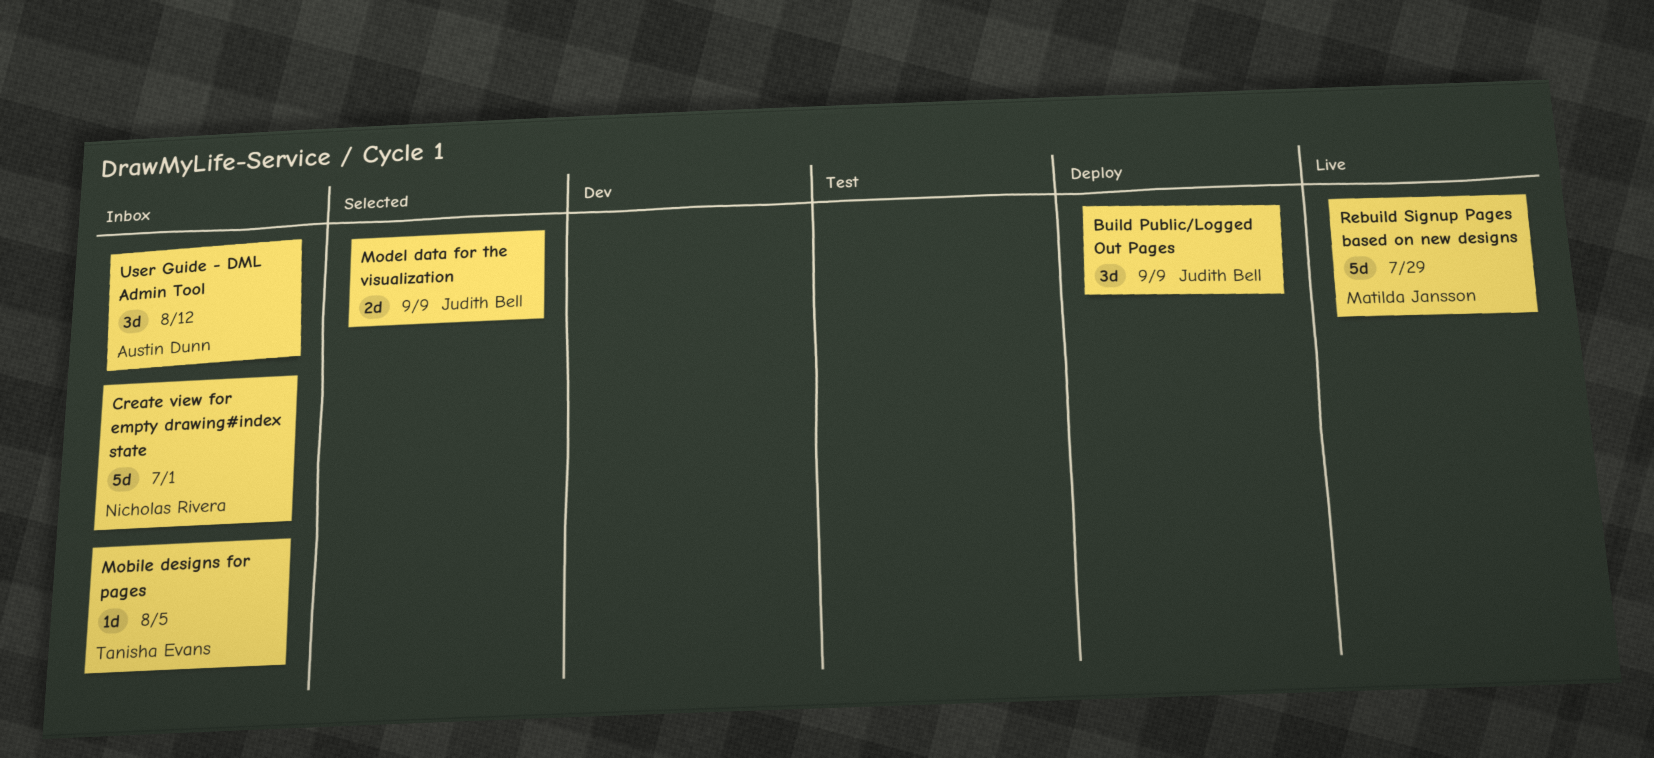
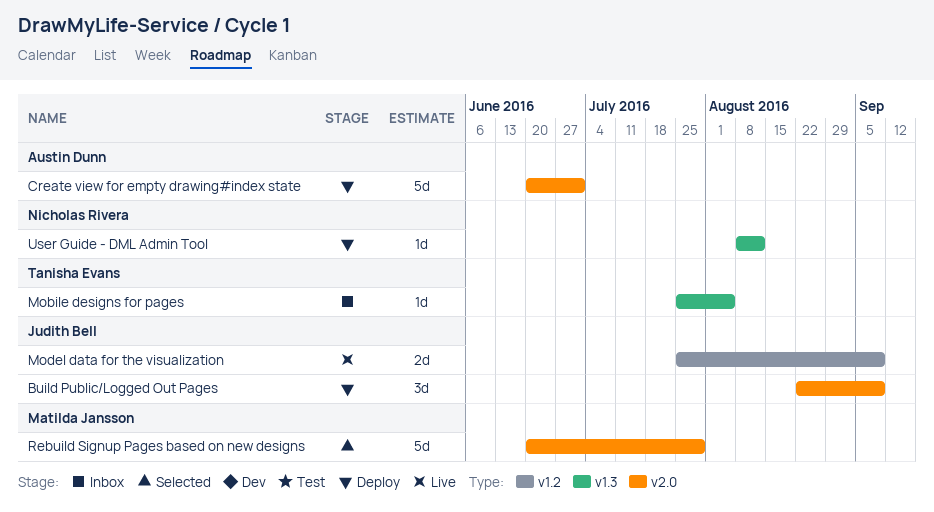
Create view for empty drawing#index state, status: Inbox -> Deploy
Create view for empty drawing#index state, owner: Nicholas Rivera -> Austin Dunn
Model data for the visualization, status: Selected -> Live
Rebuild Signup Pages based on new designs, status: Live -> Selected
User Guide - DML Admin Tool, status: Inbox -> Deploy
User Guide - DML Admin Tool, owner: Austin Dunn -> Nicholas Rivera
User Guide - DML Admin Tool, estimate: 3d -> 1d

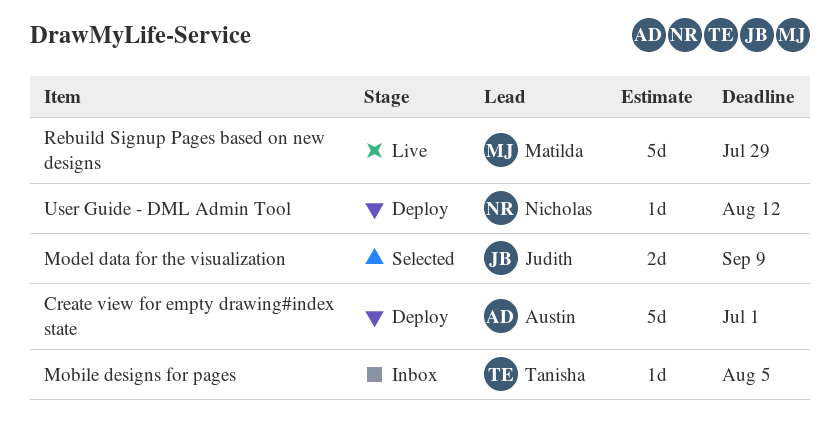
Build Public/Logged Out Pages: present -> none
Model data for the visualization, status: Live -> Selected
Rebuild Signup Pages based on new designs, status: Selected -> Live

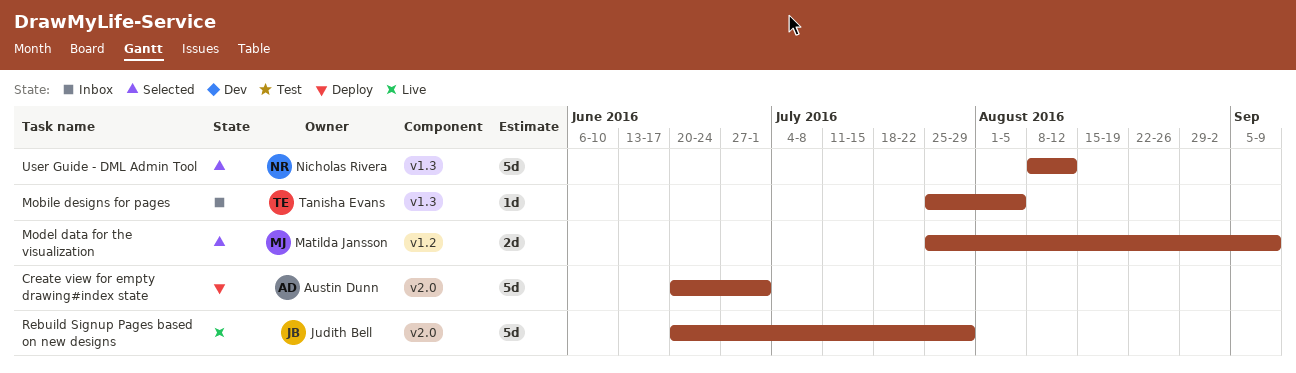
Model data for the visualization, owner: Judith Bell -> Matilda Jansson
Rebuild Signup Pages based on new designs, owner: Matilda Jansson -> Judith Bell
User Guide - DML Admin Tool, status: Deploy -> Selected
User Guide - DML Admin Tool, estimate: 1d -> 5d

